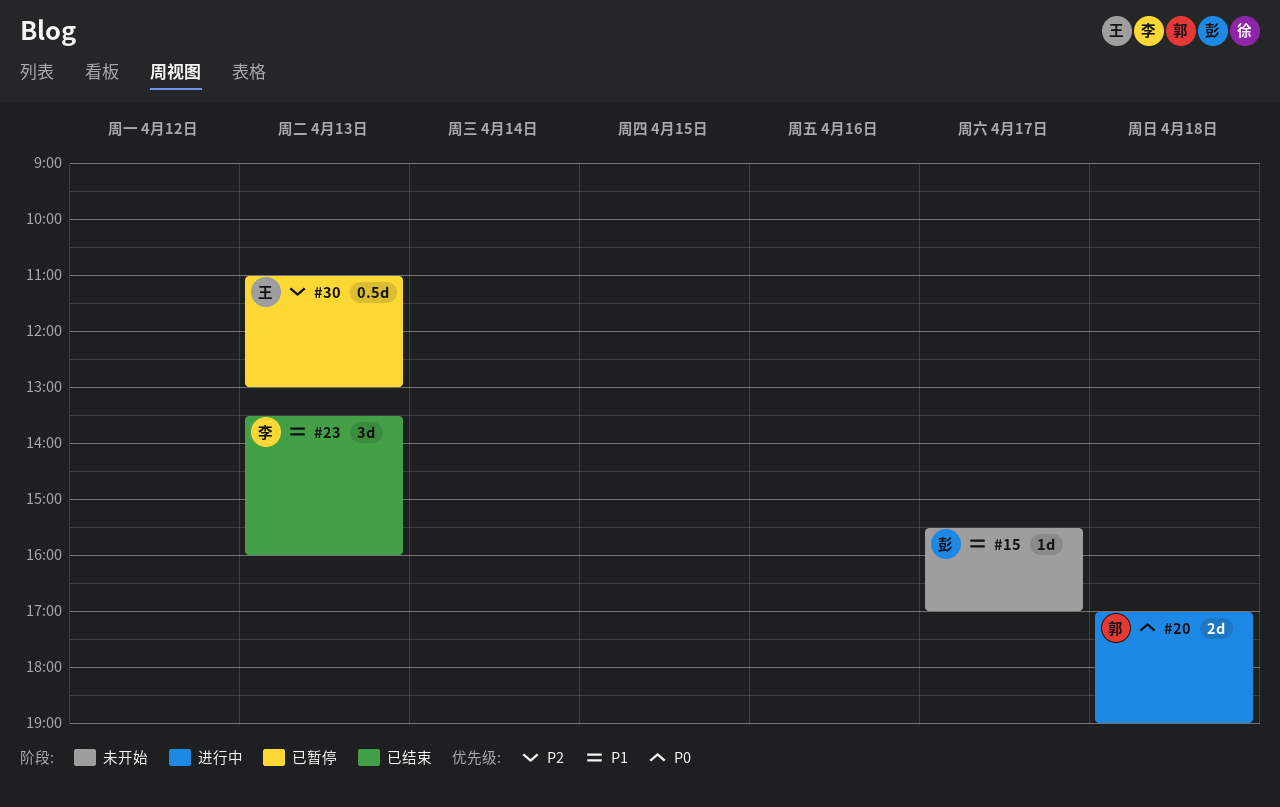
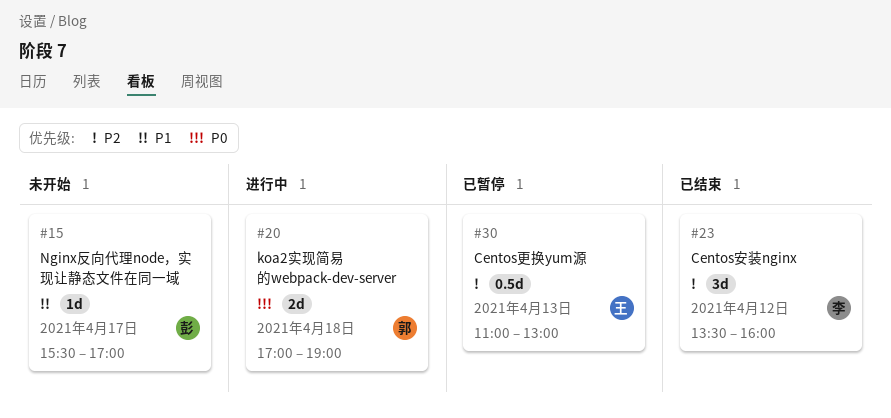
#23, priority: P1 -> P2
#23, day: Apr 13 -> Apr 12

